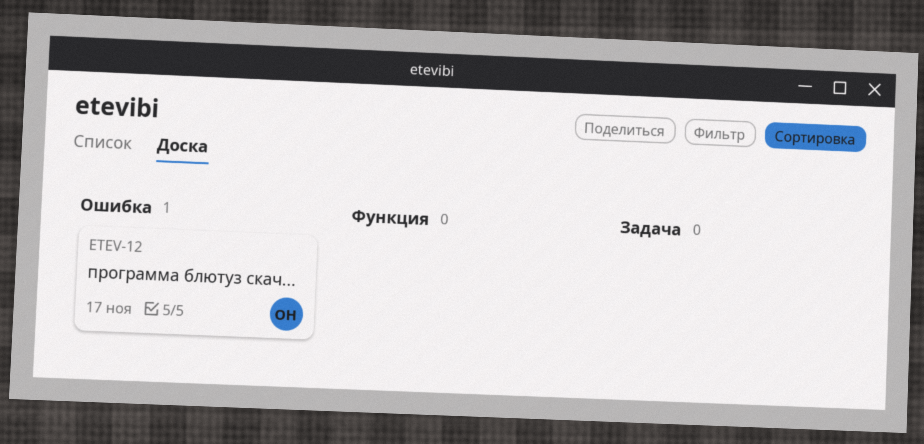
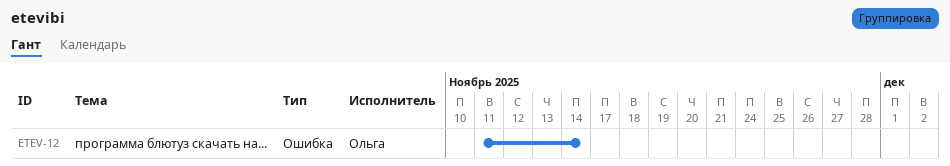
ETEV-12, due: Nov 17 -> Nov 14

